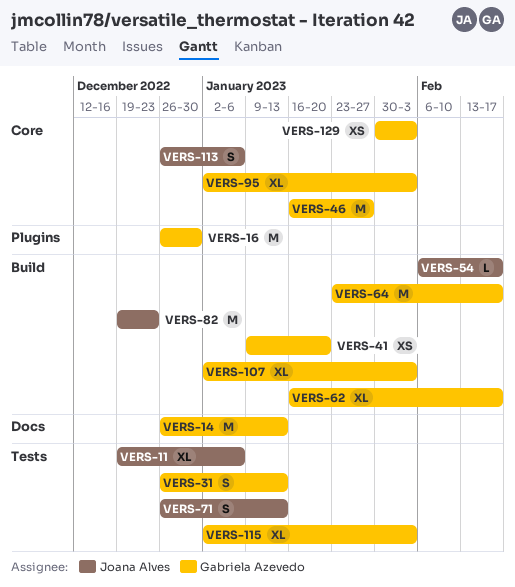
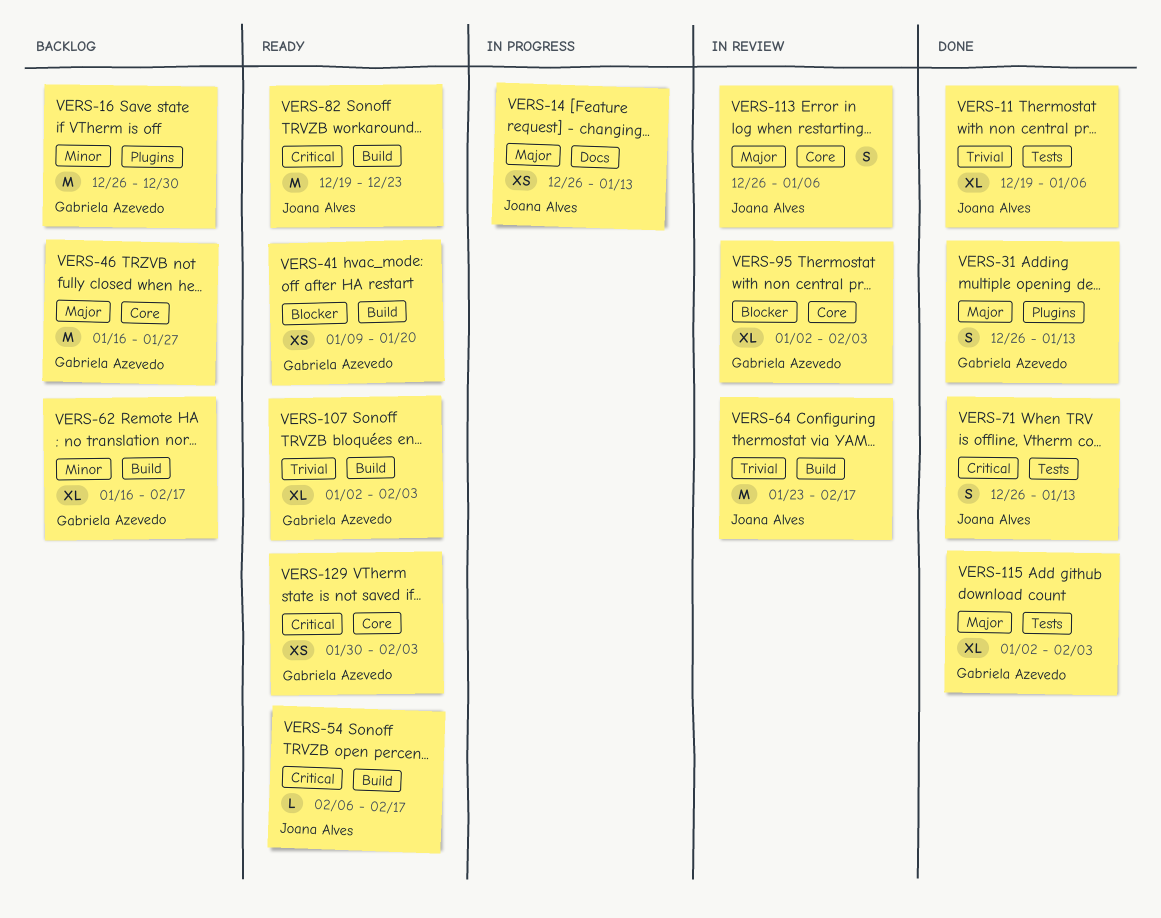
VERS-14, owner: Gabriela Azevedo -> Joana Alves
VERS-14, estimate: M -> XS
VERS-31, label: Tests -> Plugins
VERS-64, owner: Gabriela Azevedo -> Joana Alves

